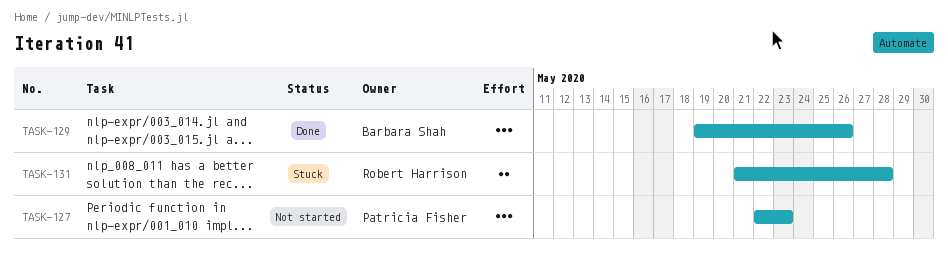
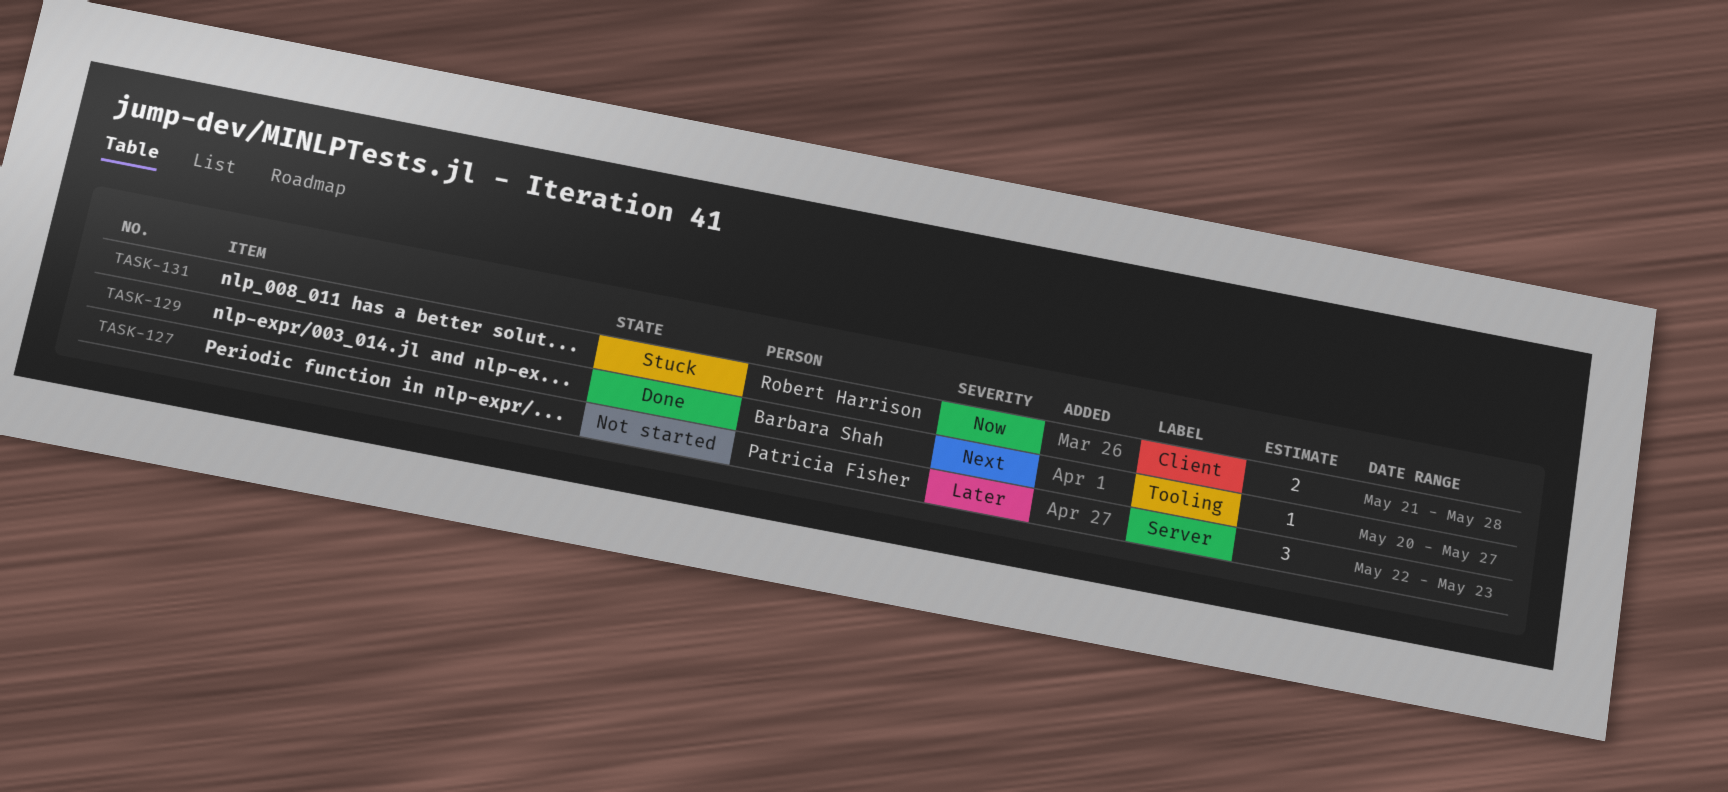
TASK-129, estimate: 3 -> 1
TASK-129, start: May 19 -> May 20
TASK-129, due: May 26 -> May 27

